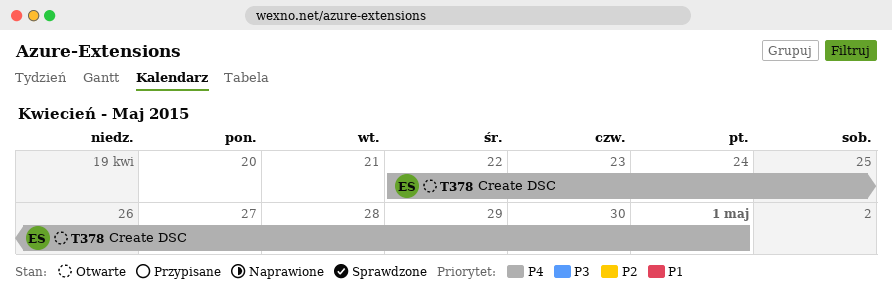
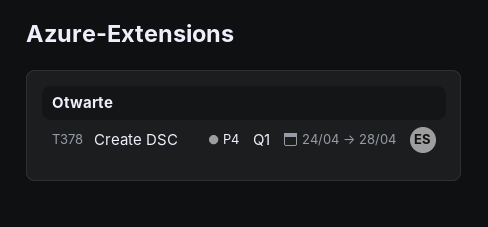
T378, start: Apr 22 -> Apr 24
T378, due: May 1 -> Apr 28

